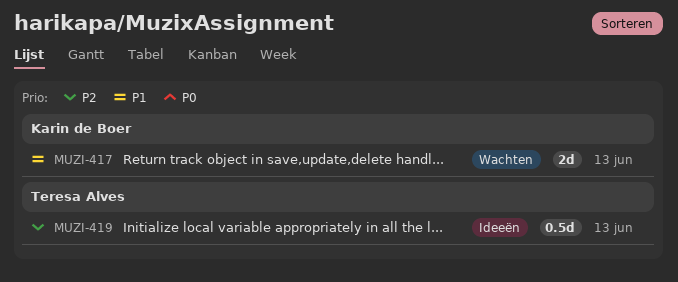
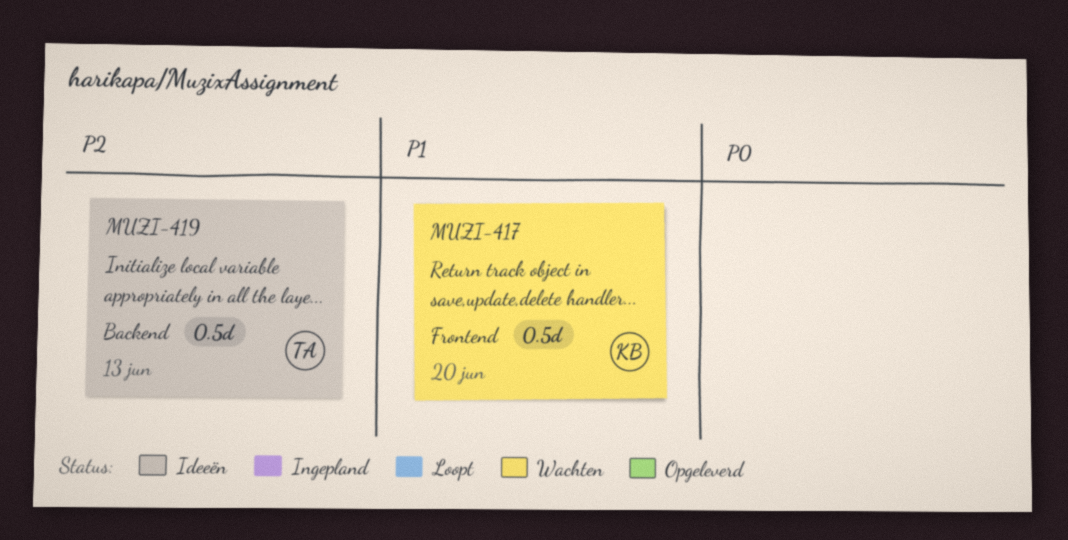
MUZI-417, estimate: 2d -> 0.5d
MUZI-417, due: Jun 13 -> Jun 20

